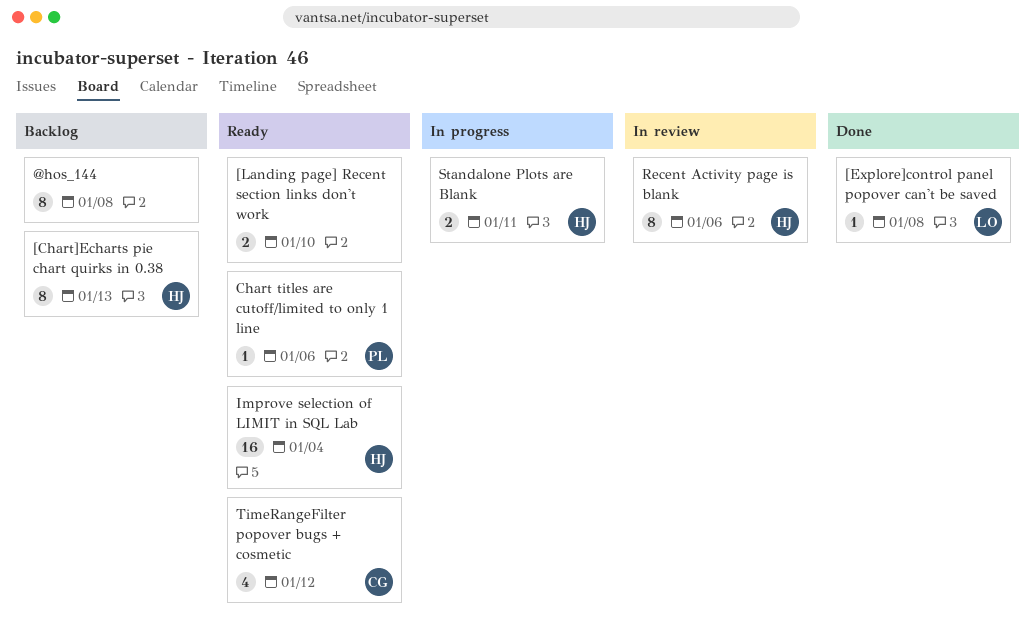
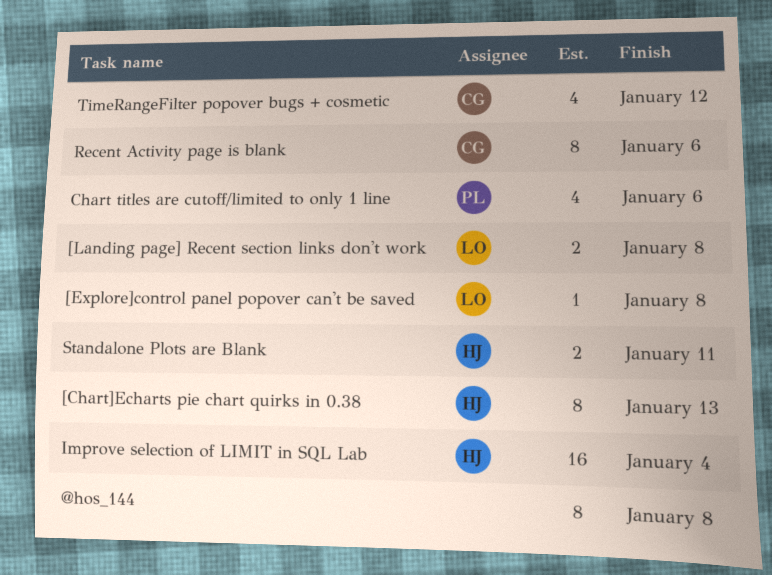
[Landing page] Recent section links don't work, owner: none -> LO
[Landing page] Recent section links don't work, due: Jan 10 -> Jan 8
Chart titles are cutoff/limited to only 1 line, estimate: 1 -> 4
Recent Activity page is blank, owner: HJ -> CG

